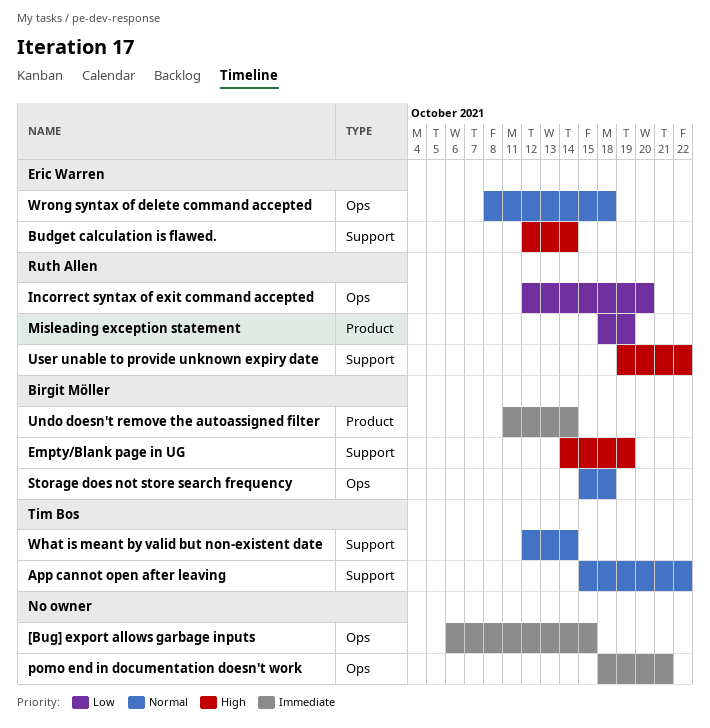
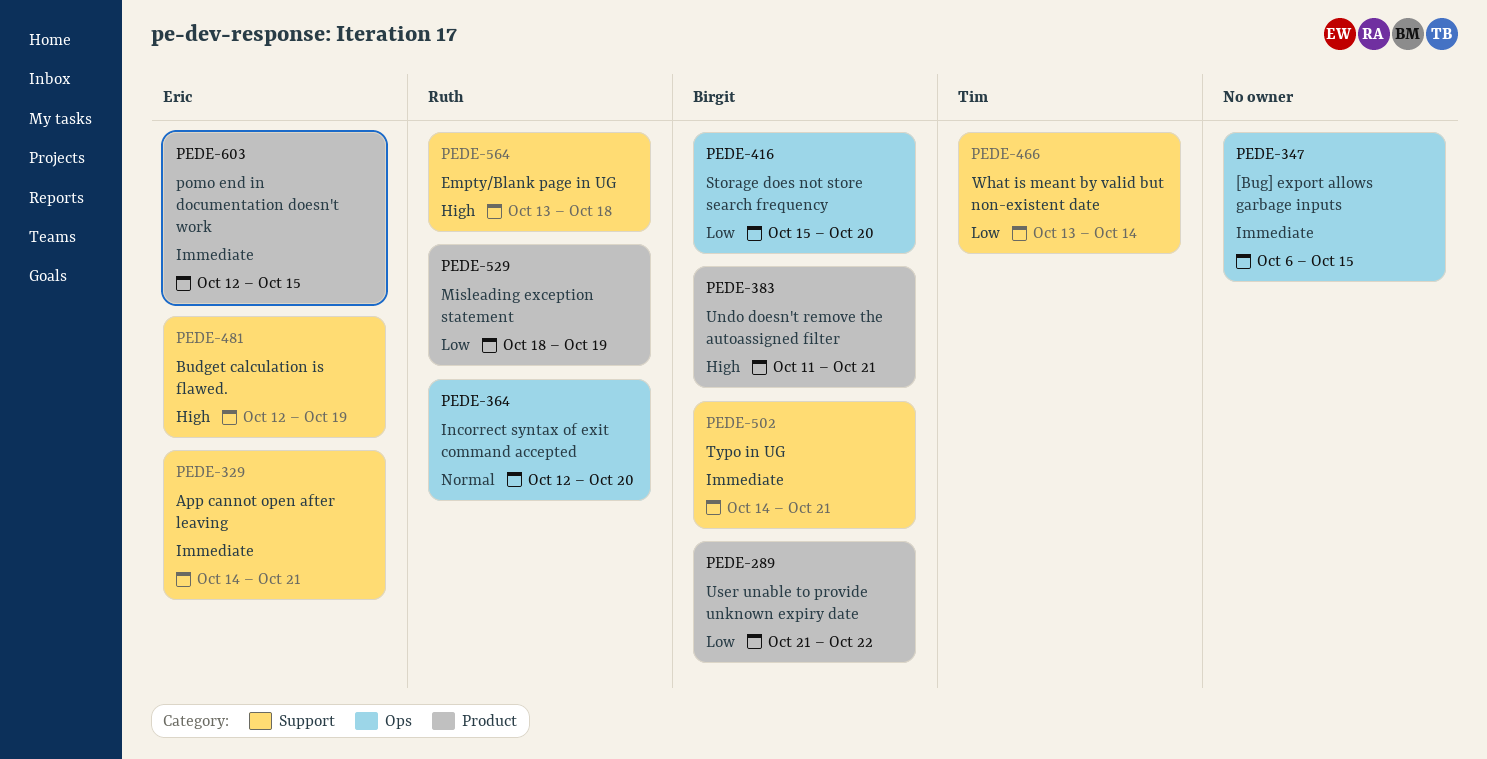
App cannot open after leaving, owner: Tim Bos -> Eric Warren
App cannot open after leaving, priority: Normal -> Immediate
App cannot open after leaving, start: Oct 15 -> Oct 14
App cannot open after leaving, due: Oct 22 -> Oct 21
Budget calculation is flawed., due: Oct 14 -> Oct 19
Empty/Blank page in UG, owner: Birgit Möller -> Ruth Allen
Empty/Blank page in UG, start: Oct 14 -> Oct 13
Empty/Blank page in UG, due: Oct 19 -> Oct 18
Incorrect syntax of exit command accepted, priority: Low -> Normal
pomo end in documentation doesn't work, owner: none -> Eric Warren
pomo end in documentation doesn't work, label: Ops -> Product
pomo end in documentation doesn't work, start: Oct 18 -> Oct 12
pomo end in documentation doesn't work, due: Oct 21 -> Oct 15
Storage does not store search frequency, priority: Normal -> Low
Storage does not store search frequency, due: Oct 18 -> Oct 20
Typo in UG: none -> present
Undo doesn't remove the autoassigned filter, priority: Immediate -> High
Undo doesn't remove the autoassigned filter, due: Oct 14 -> Oct 21
User unable to provide unknown expiry date, owner: Ruth Allen -> Birgit Möller
User unable to provide unknown expiry date, priority: High -> Low
User unable to provide unknown expiry date, label: Support -> Product
User unable to provide unknown expiry date, start: Oct 19 -> Oct 21
What is meant by valid but non-existent date, priority: Normal -> Low
What is meant by valid but non-existent date, start: Oct 12 -> Oct 13
Wrong syntax of delete command accepted: present -> none

